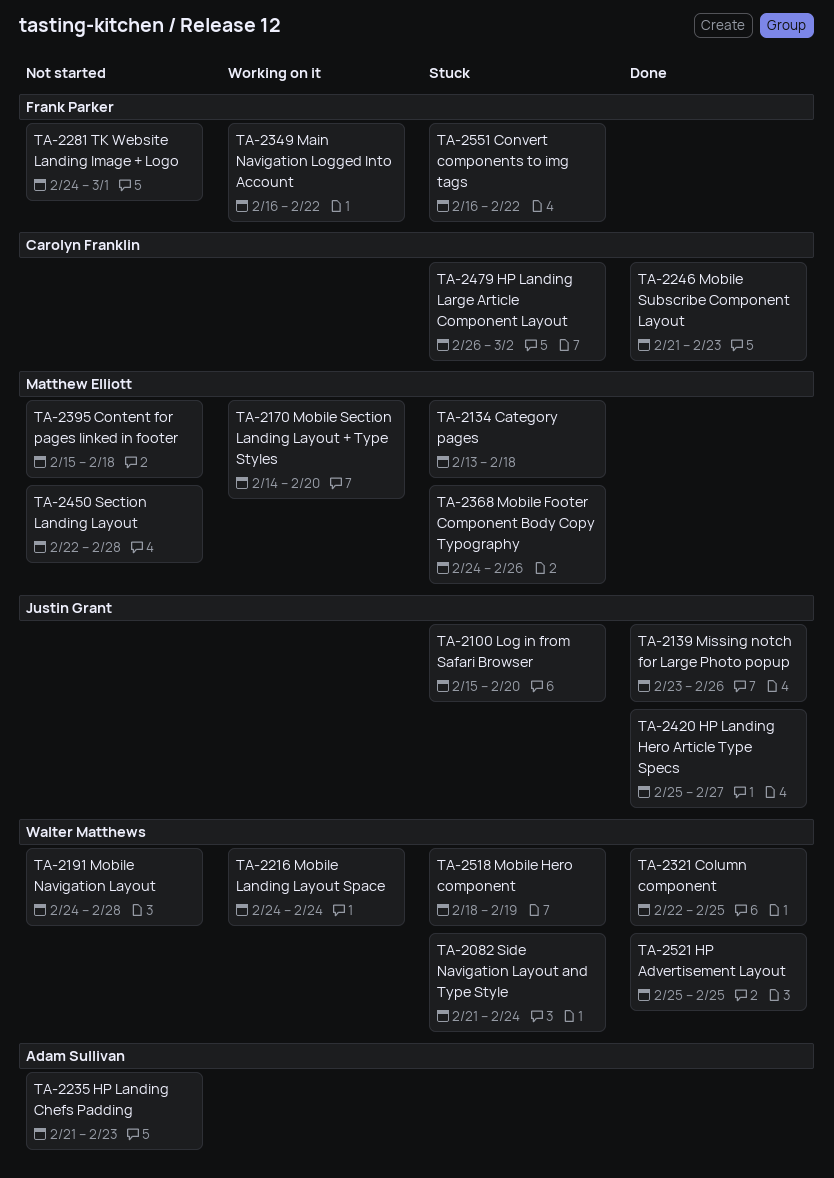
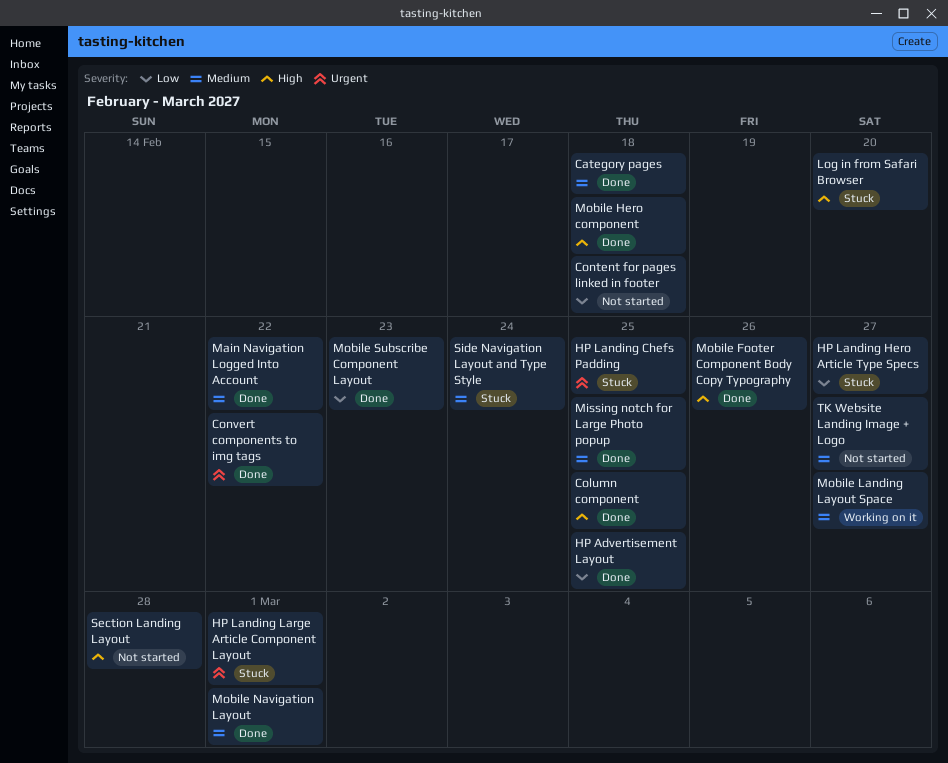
Category pages, status: Stuck -> Done
Convert components to img tags, status: Stuck -> Done
HP Landing Chefs Padding, status: Not started -> Stuck
HP Landing Chefs Padding, due: Feb 23 -> Feb 25
HP Landing Hero Article Type Specs, status: Done -> Stuck
HP Landing Large Article Component Layout, due: Mar 2 -> Mar 1
Main Navigation Logged Into Account, status: Working on it -> Done
Missing notch for Large Photo popup, due: Feb 26 -> Feb 25
Mobile Footer Component Body Copy Typography, status: Stuck -> Done
Mobile Hero component, status: Stuck -> Done
Mobile Hero component, due: Feb 19 -> Feb 18
Mobile Landing Layout Space, due: Feb 24 -> Feb 27
Mobile Navigation Layout, status: Not started -> Done
Mobile Navigation Layout, due: Feb 28 -> Mar 1
Mobile Section Landing Layout + Type Styles: present -> none
TK Website Landing Image + Logo, due: Mar 1 -> Feb 27

